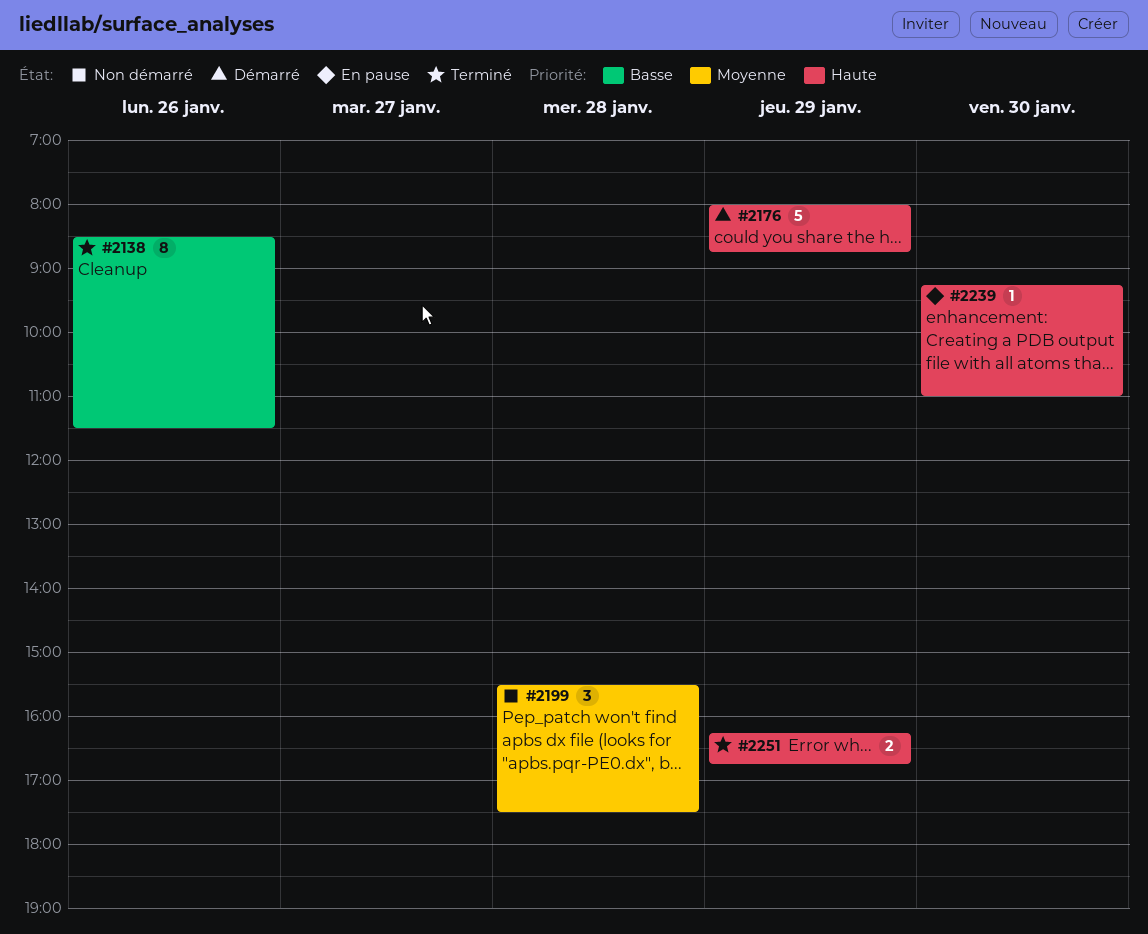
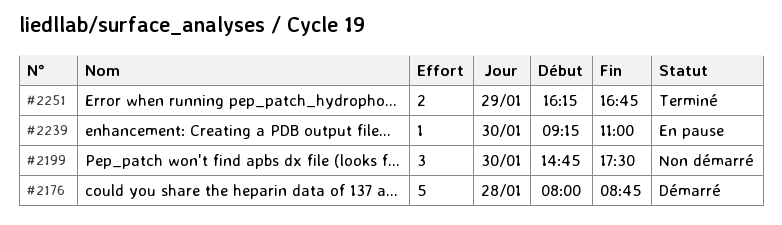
#2138: present -> none
#2176, day: Jan 29 -> Jan 28
#2199, day: Jan 28 -> Jan 30
#2199, begins: 15:30 -> 14:45

